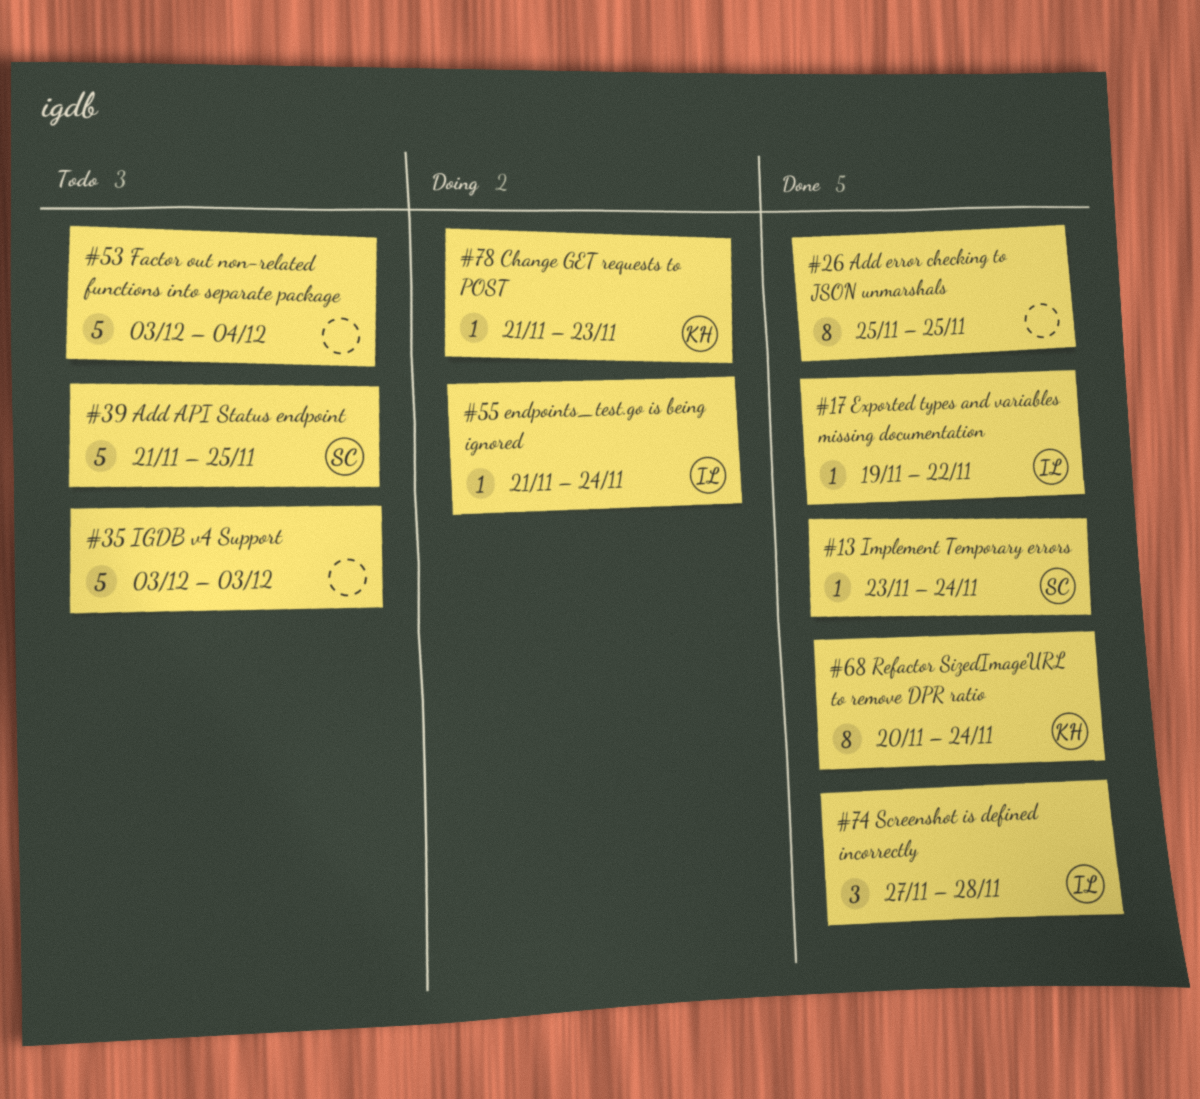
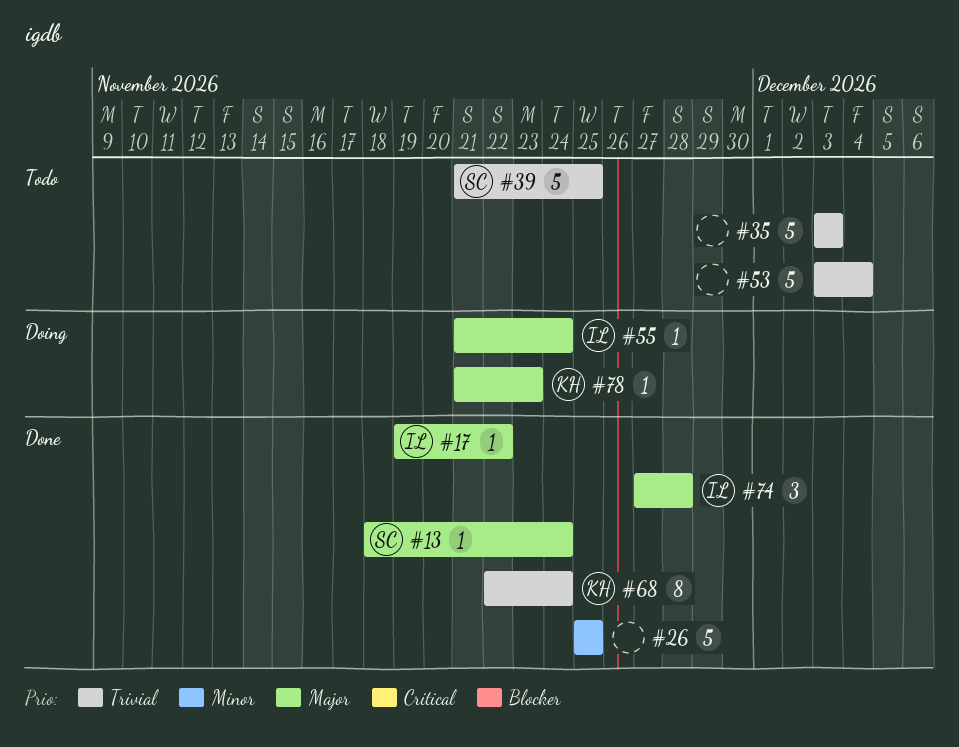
#13, start: Nov 23 -> Nov 18
#26, estimate: 8 -> 5
#68, start: Nov 20 -> Nov 22

